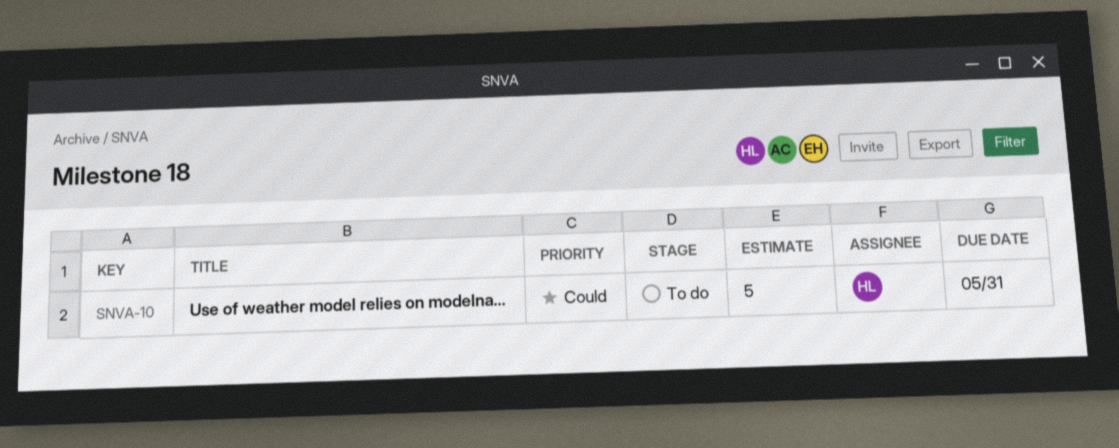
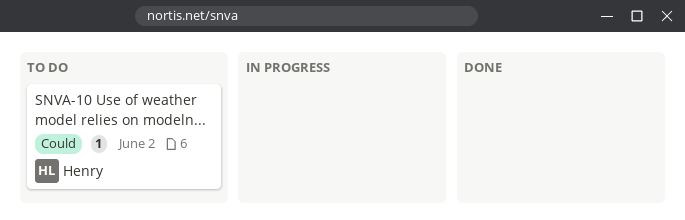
SNVA-10, estimate: 5 -> 1
SNVA-10, due: May 31 -> Jun 2

